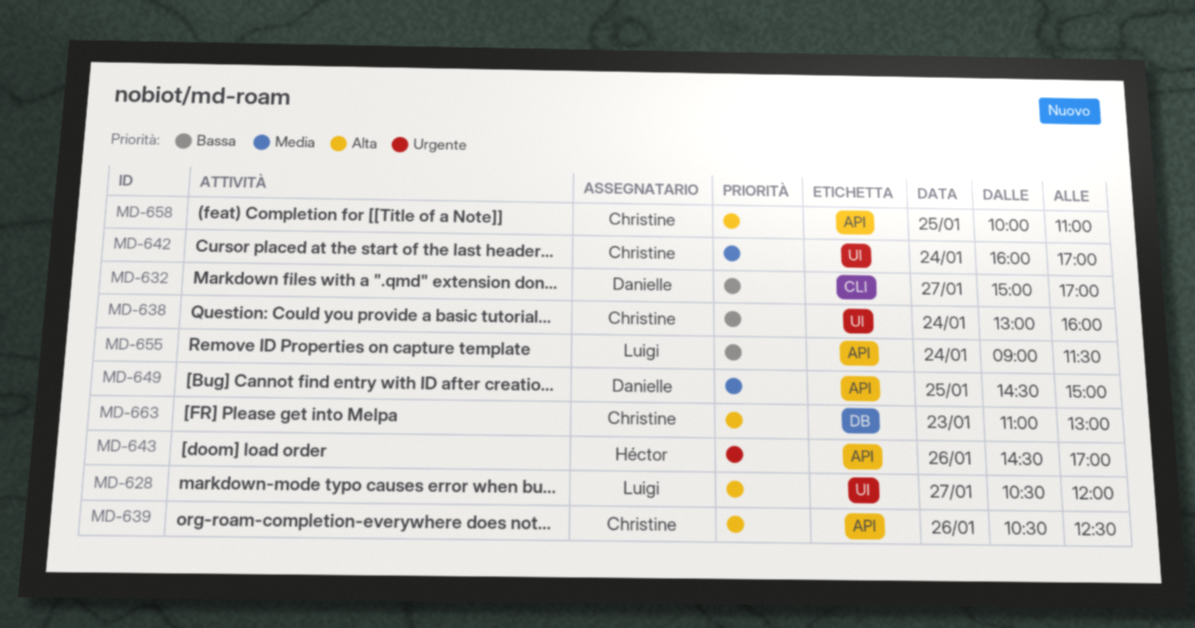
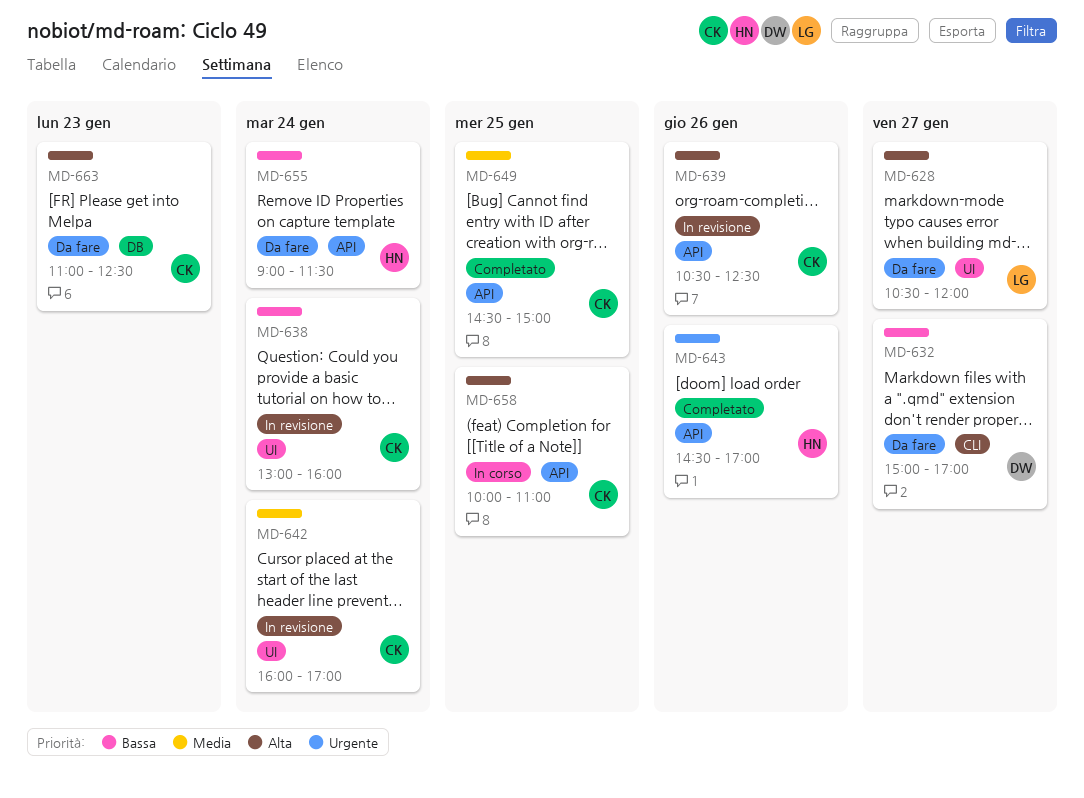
MD-649, owner: Danielle -> Christine
MD-655, owner: Luigi -> Héctor
MD-663, ends: 13:00 -> 12:30

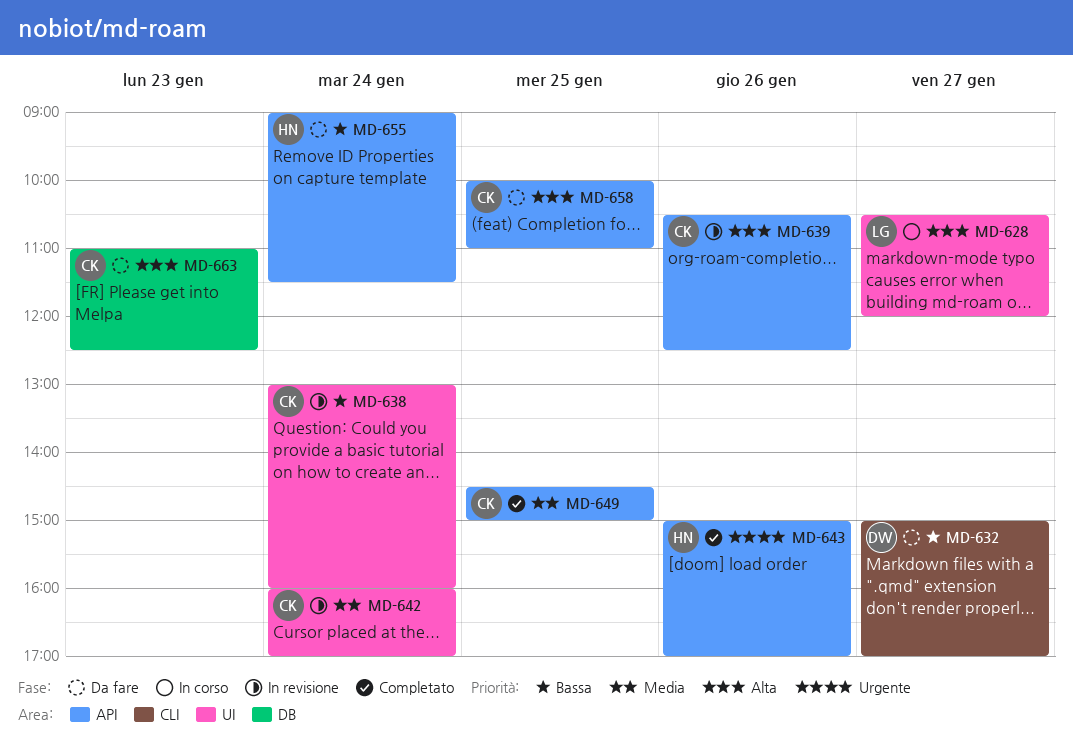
MD-628, status: Da fare -> In corso
MD-643, begins: 14:30 -> 15:00
MD-658, status: In corso -> Da fare

